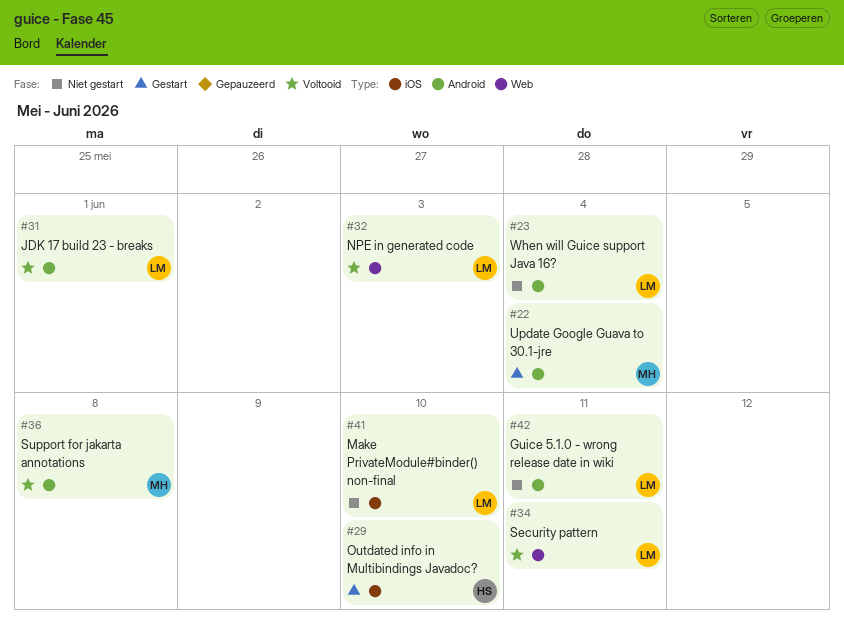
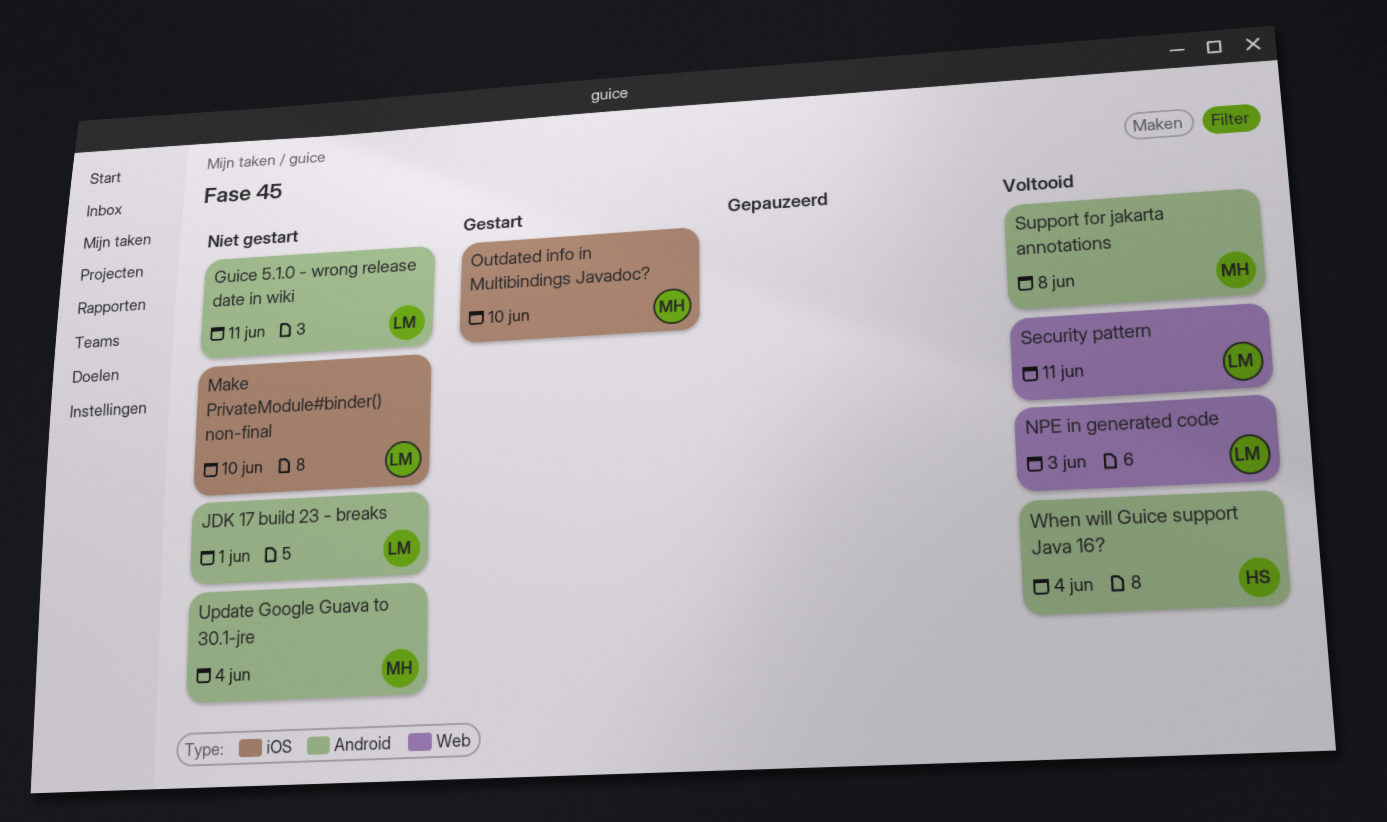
JDK 17 build 23 - breaks, status: Voltooid -> Niet gestart
Outdated info in Multibindings Javadoc?, owner: HS -> MH
Update Google Guava to 30.1-jre, status: Gestart -> Niet gestart
When will Guice support Java 16?, status: Niet gestart -> Voltooid
When will Guice support Java 16?, owner: LM -> HS

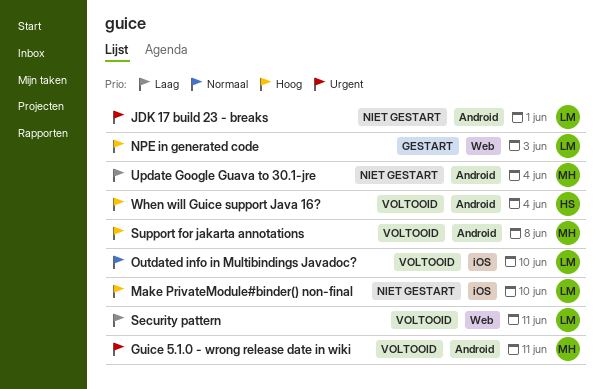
Guice 5.1.0 - wrong release date in wiki, status: Niet gestart -> Voltooid
Guice 5.1.0 - wrong release date in wiki, owner: LM -> MH
NPE in generated code, status: Voltooid -> Gestart
Outdated info in Multibindings Javadoc?, status: Gestart -> Voltooid
Outdated info in Multibindings Javadoc?, owner: MH -> LM

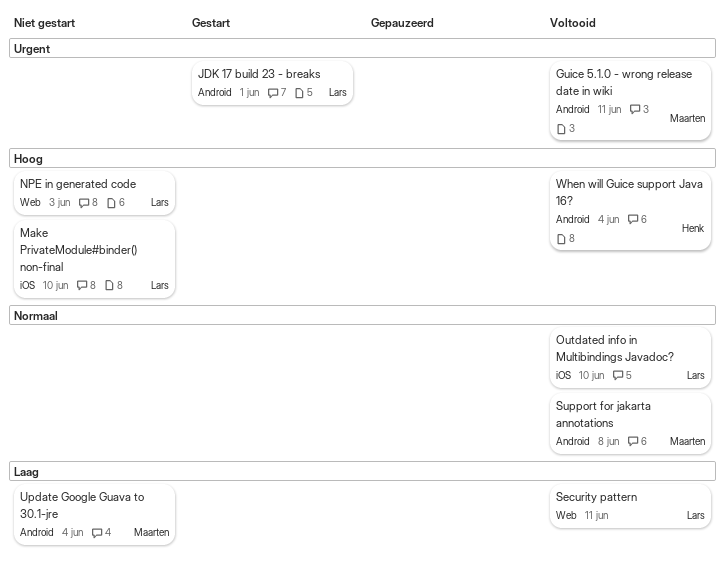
JDK 17 build 23 - breaks, status: Niet gestart -> Gestart
NPE in generated code, status: Gestart -> Niet gestart
Support for jakarta annotations, priority: Hoog -> Normaal

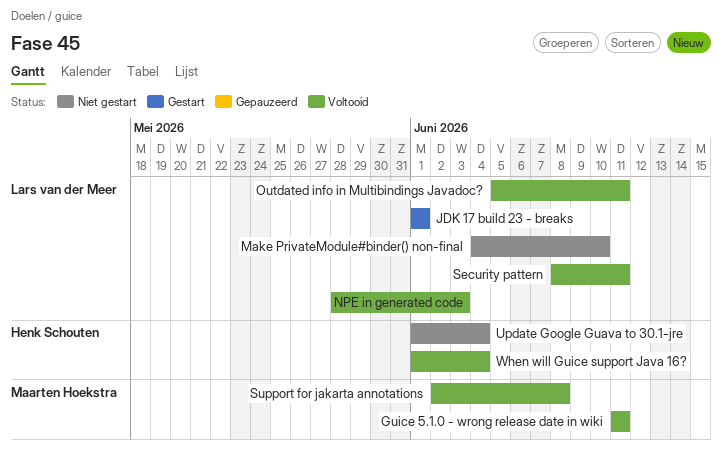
NPE in generated code, status: Niet gestart -> Voltooid
Outdated info in Multibindings Javadoc?, due: Jun 10 -> Jun 11
Update Google Guava to 30.1-jre, owner: Maarten Hoekstra -> Henk Schouten

